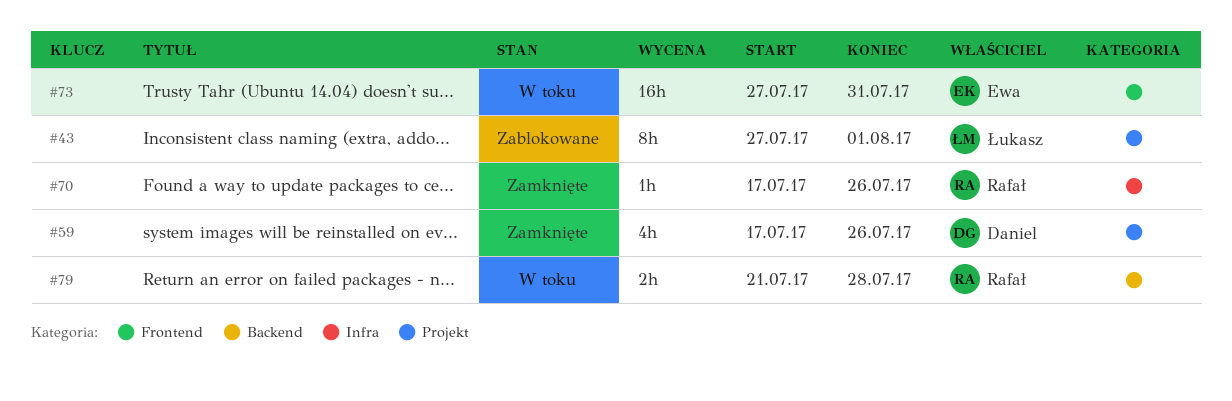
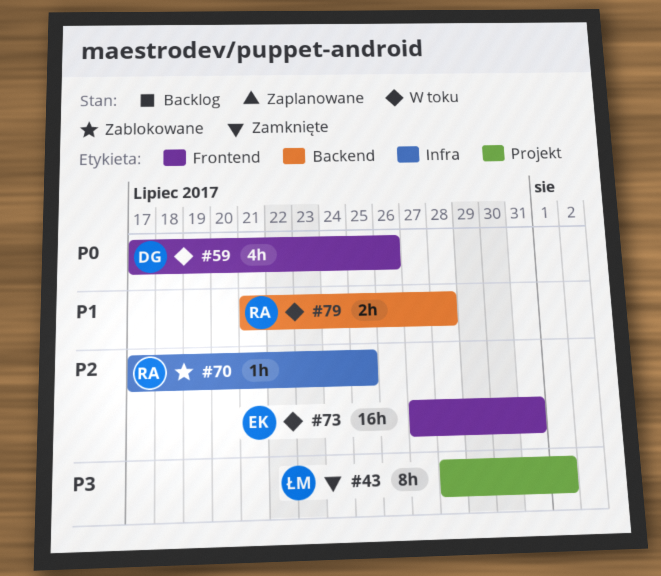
#43, status: Zablokowane -> Zamknięte
#43, start: Jul 27 -> Jul 28
#59, status: Zamknięte -> W toku
#59, label: Projekt -> Frontend
#70, status: Zamknięte -> Zablokowane
#70, due: Jul 26 -> Jul 25

